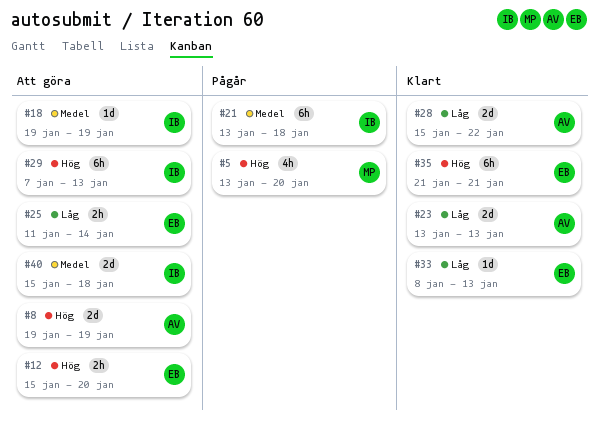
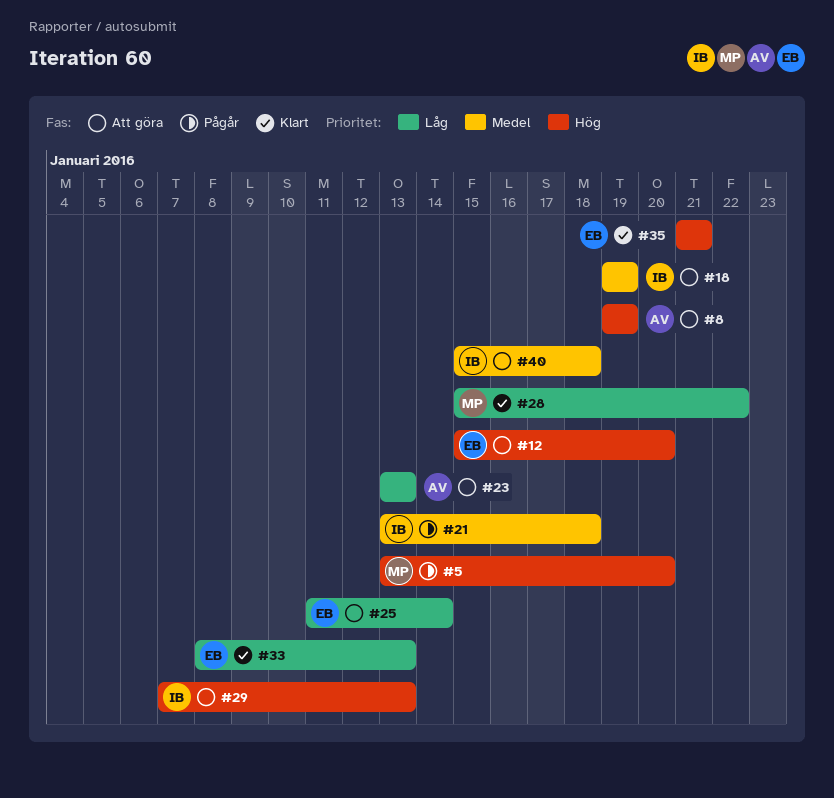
#23, status: Klart -> Att göra
#28, owner: AV -> MP

